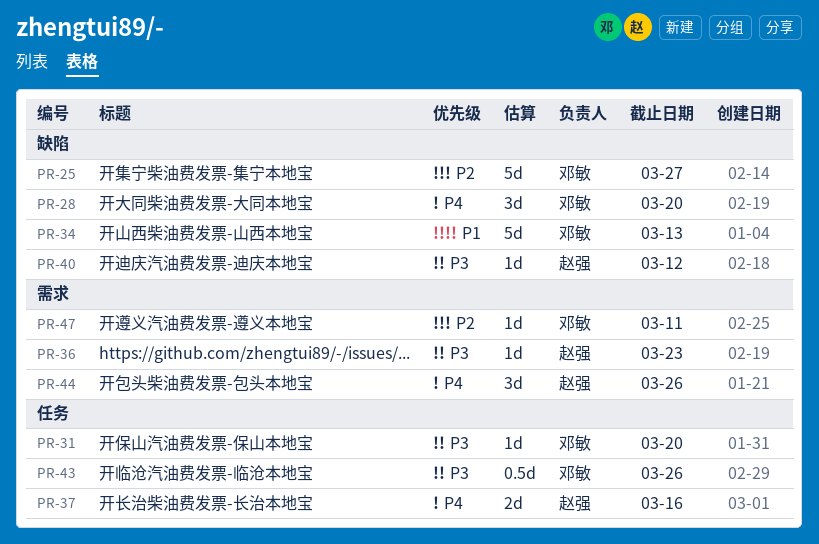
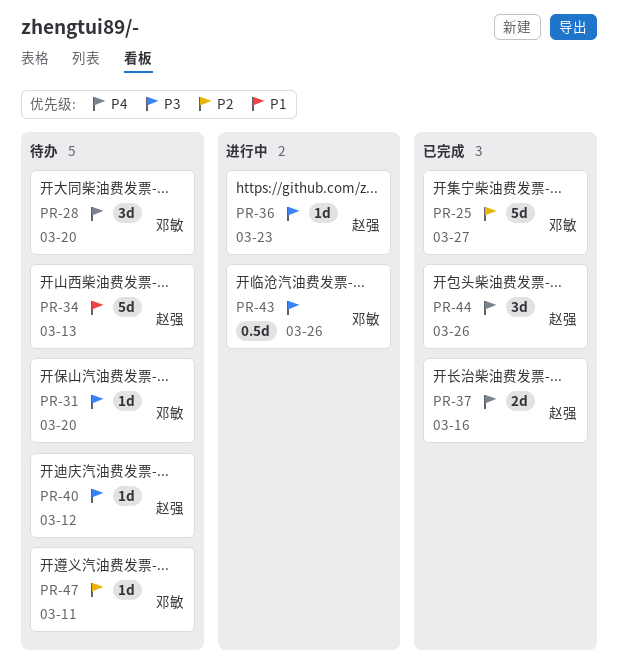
PR-34, owner: 邓敏 -> 赵强

